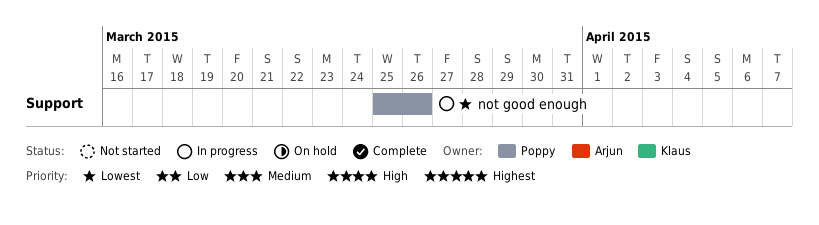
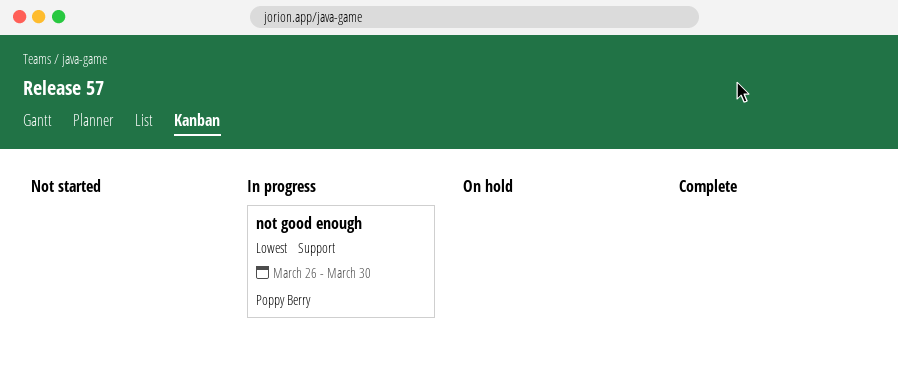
not good enough, start: Mar 25 -> Mar 26
not good enough, due: Mar 26 -> Mar 30

